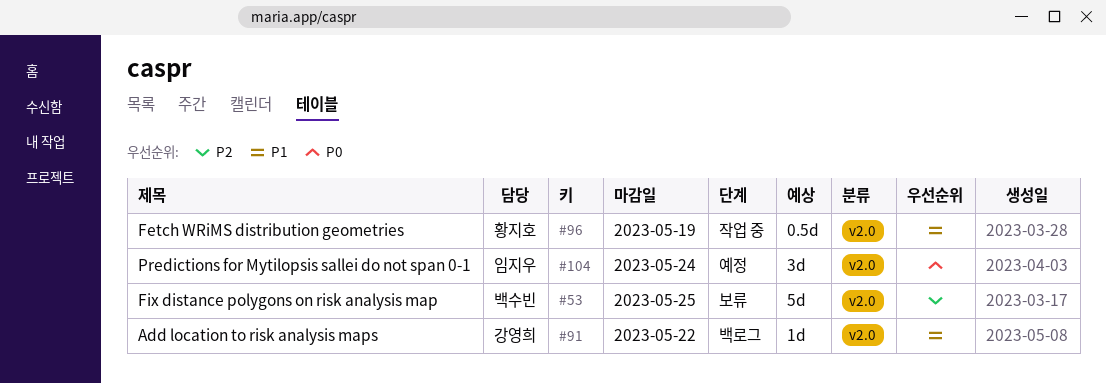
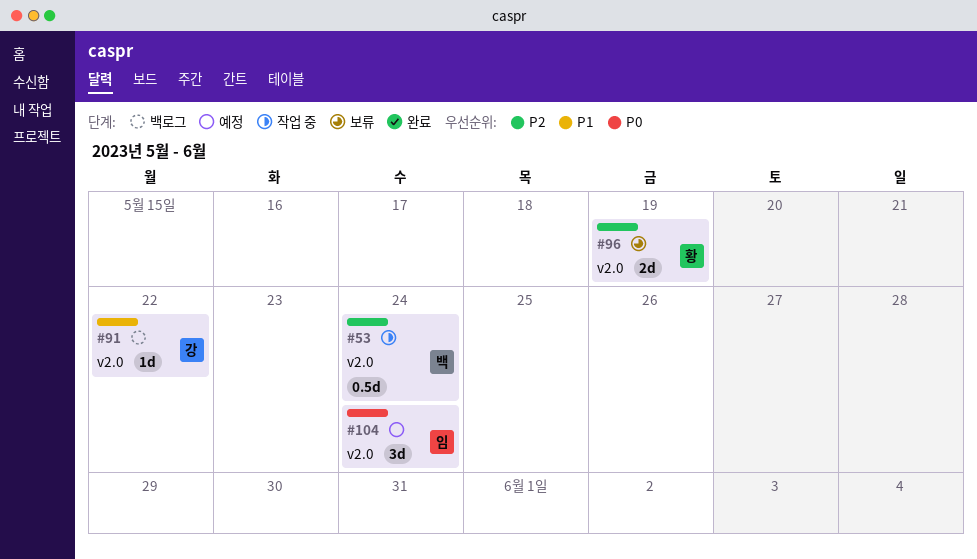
#53, status: 보류 -> 작업 중
#53, estimate: 5d -> 0.5d
#53, due: May 25 -> May 24
#96, status: 작업 중 -> 보류
#96, priority: P1 -> P2
#96, estimate: 0.5d -> 2d

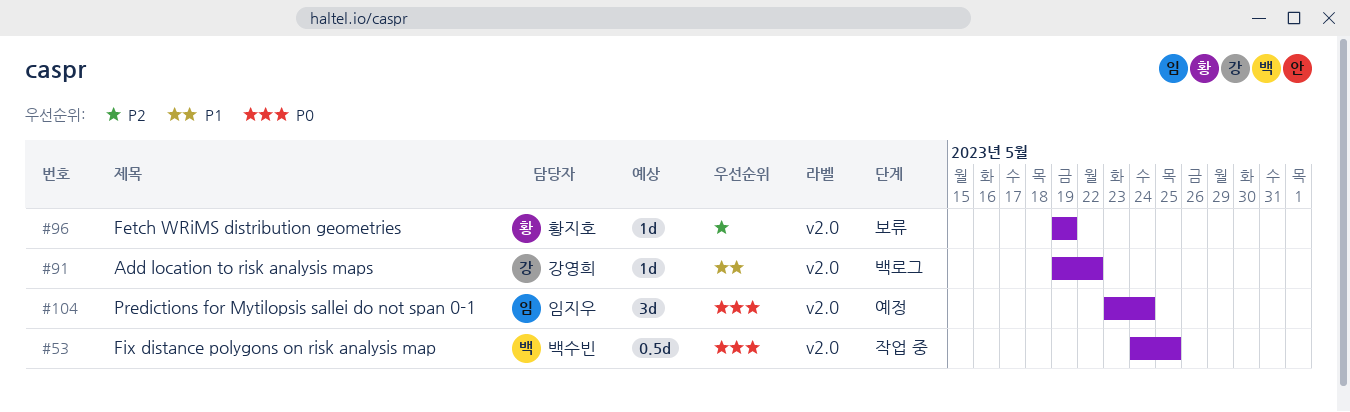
#53, priority: P2 -> P0
#53, due: May 24 -> May 25
#96, estimate: 2d -> 1d

